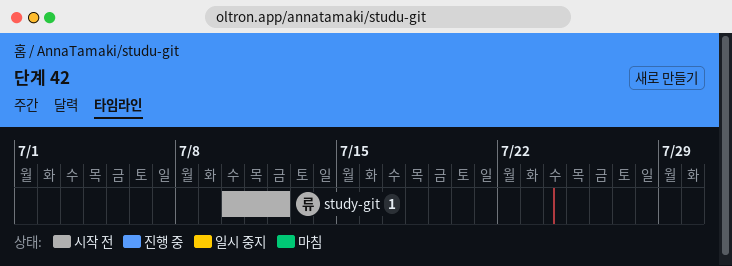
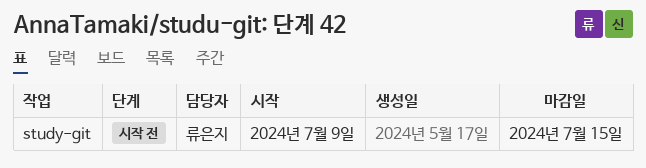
study-git, start: Jul 10 -> Jul 9
study-git, due: Jul 12 -> Jul 15

